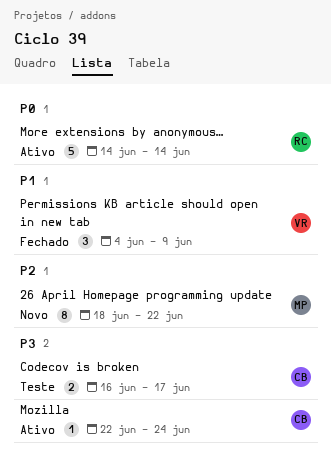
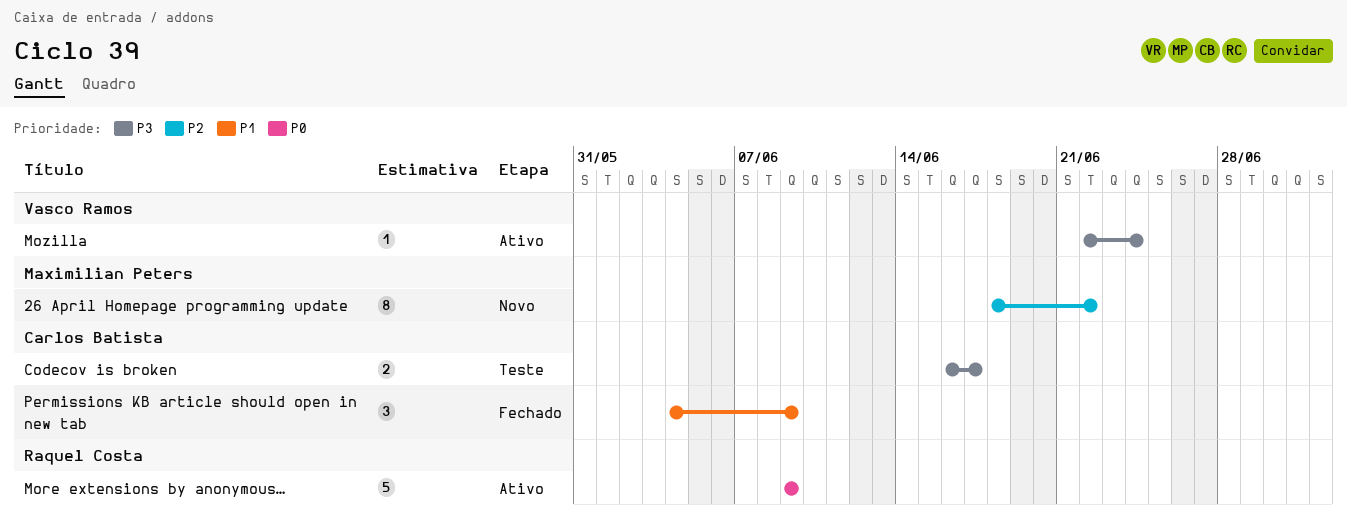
More extensions by anonymous…, start: Jun 14 -> Jun 9
More extensions by anonymous…, due: Jun 14 -> Jun 9
Mozilla, owner: Carlos Batista -> Vasco Ramos
Permissions KB article should open in new tab, owner: Vasco Ramos -> Carlos Batista

